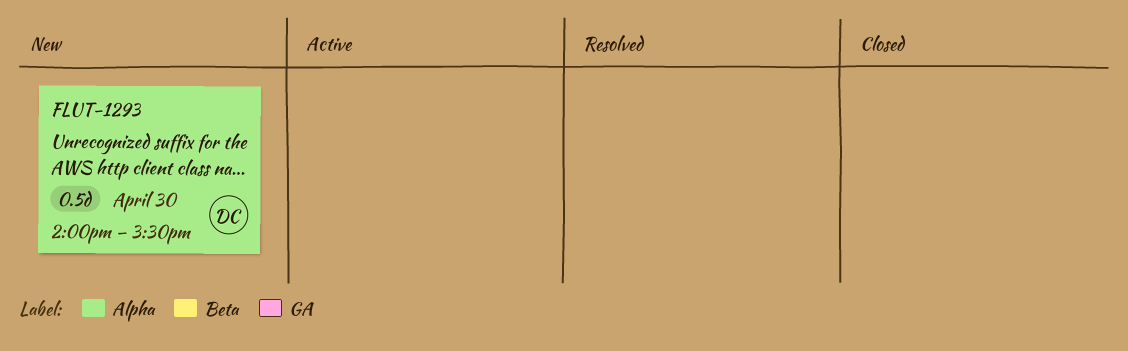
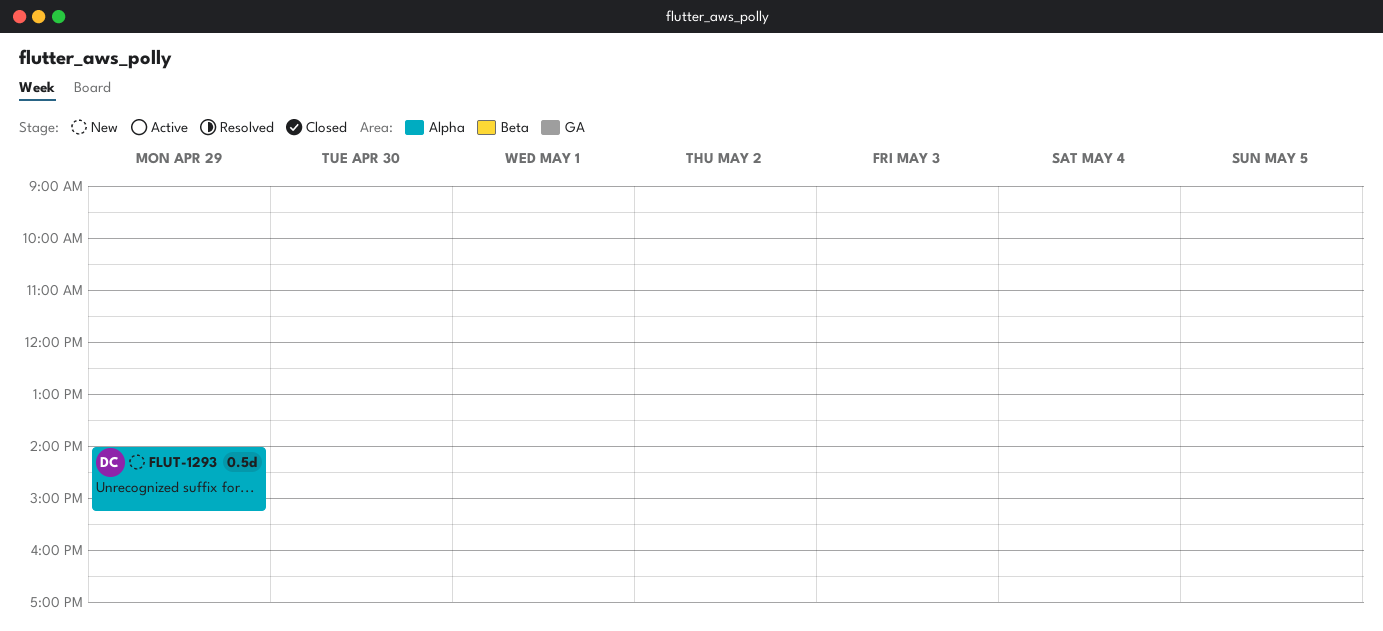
FLUT-1293, day: Apr 30 -> Apr 29
FLUT-1293, ends: 15:30 -> 15:15

